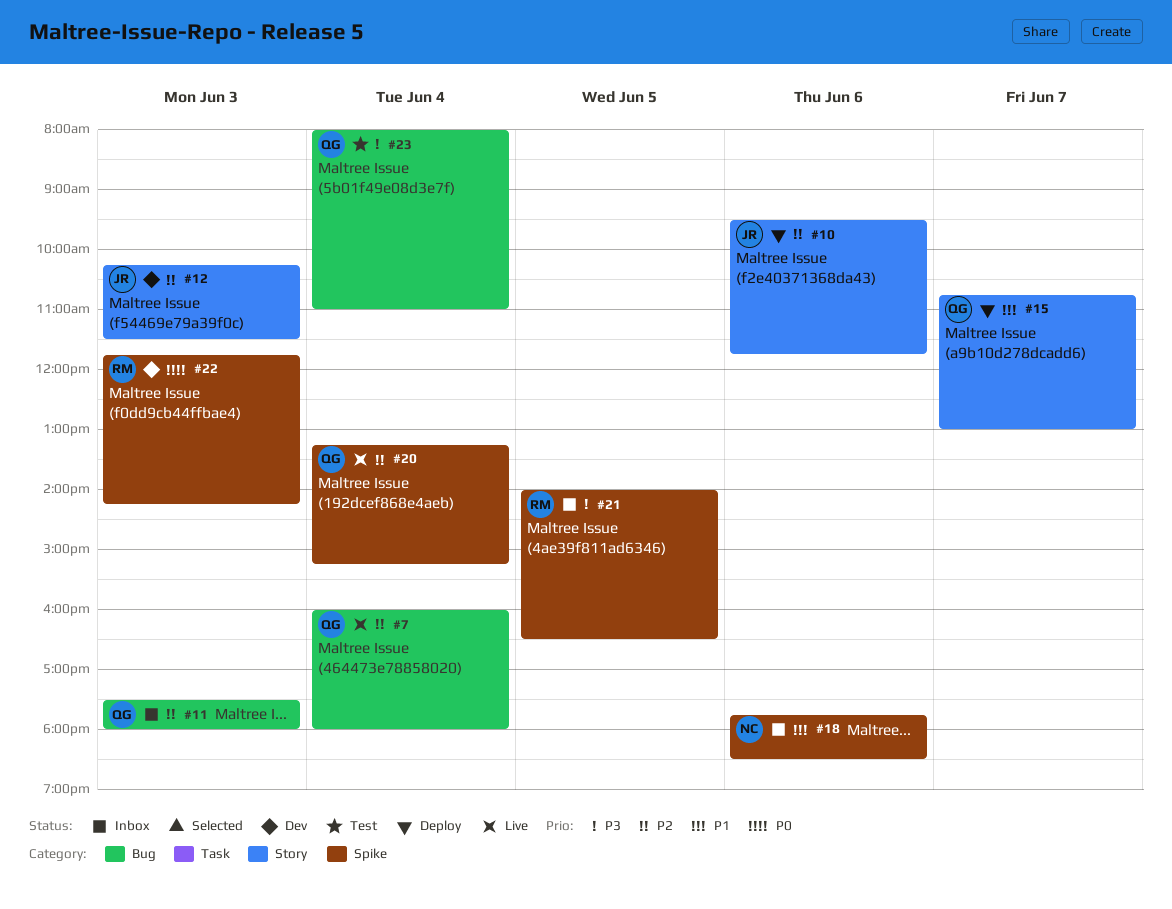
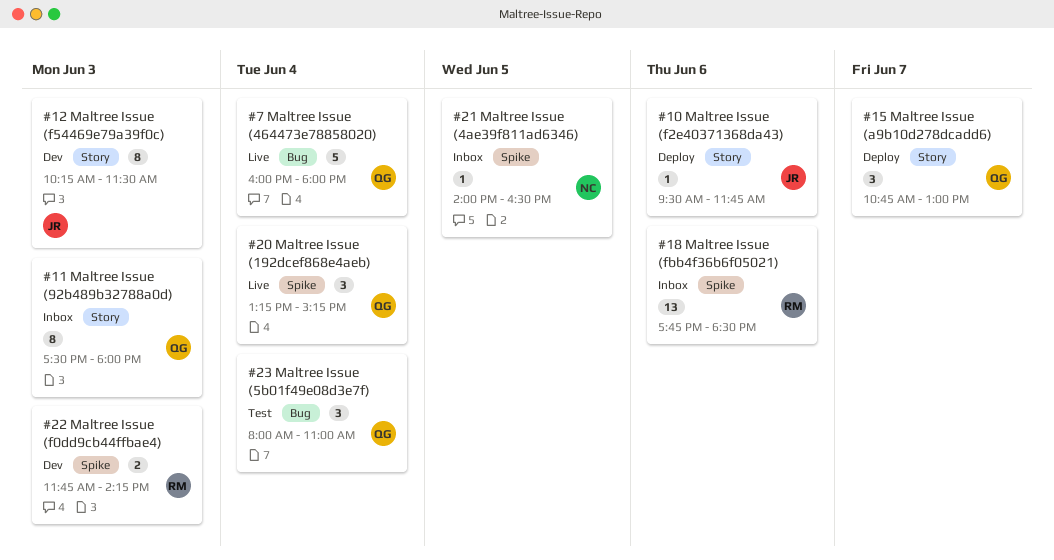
#11, label: Bug -> Story
#18, owner: NC -> RM
#21, owner: RM -> NC

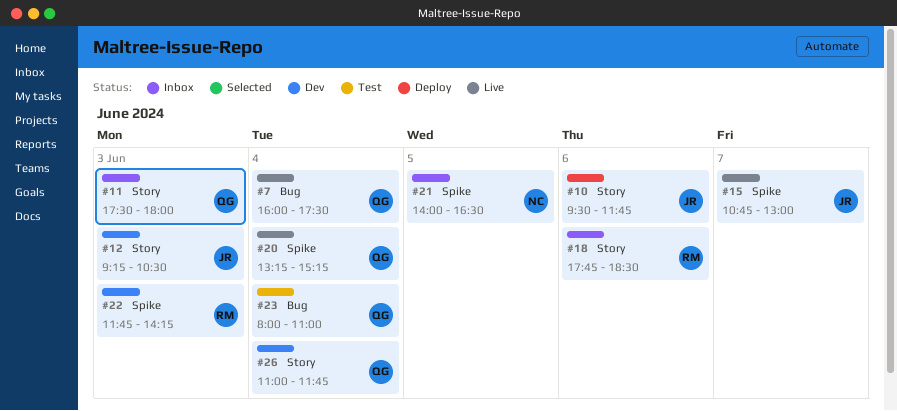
#7, ends: 18:00 -> 17:30
#12, begins: 10:15 -> 09:15
#12, ends: 11:30 -> 10:30
#15, status: Deploy -> Live
#15, owner: QG -> JR
#15, label: Story -> Spike
#18, label: Spike -> Story
#26: none -> present

